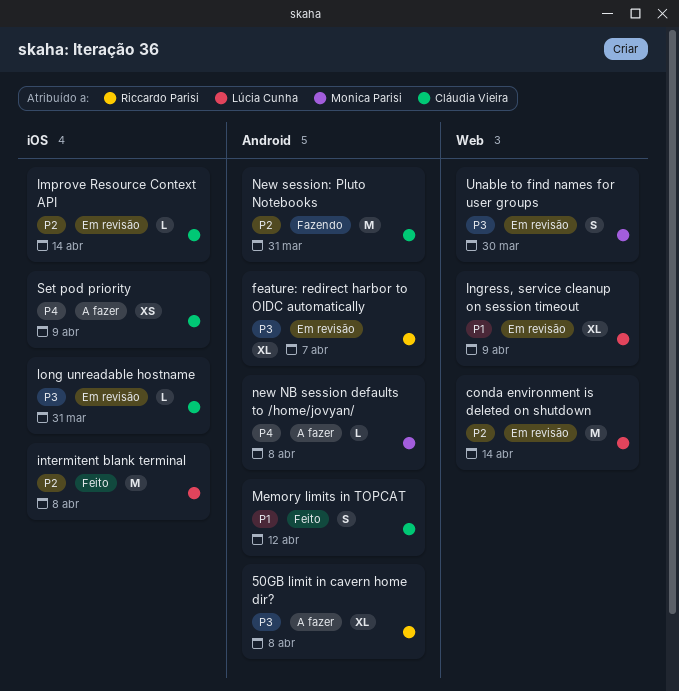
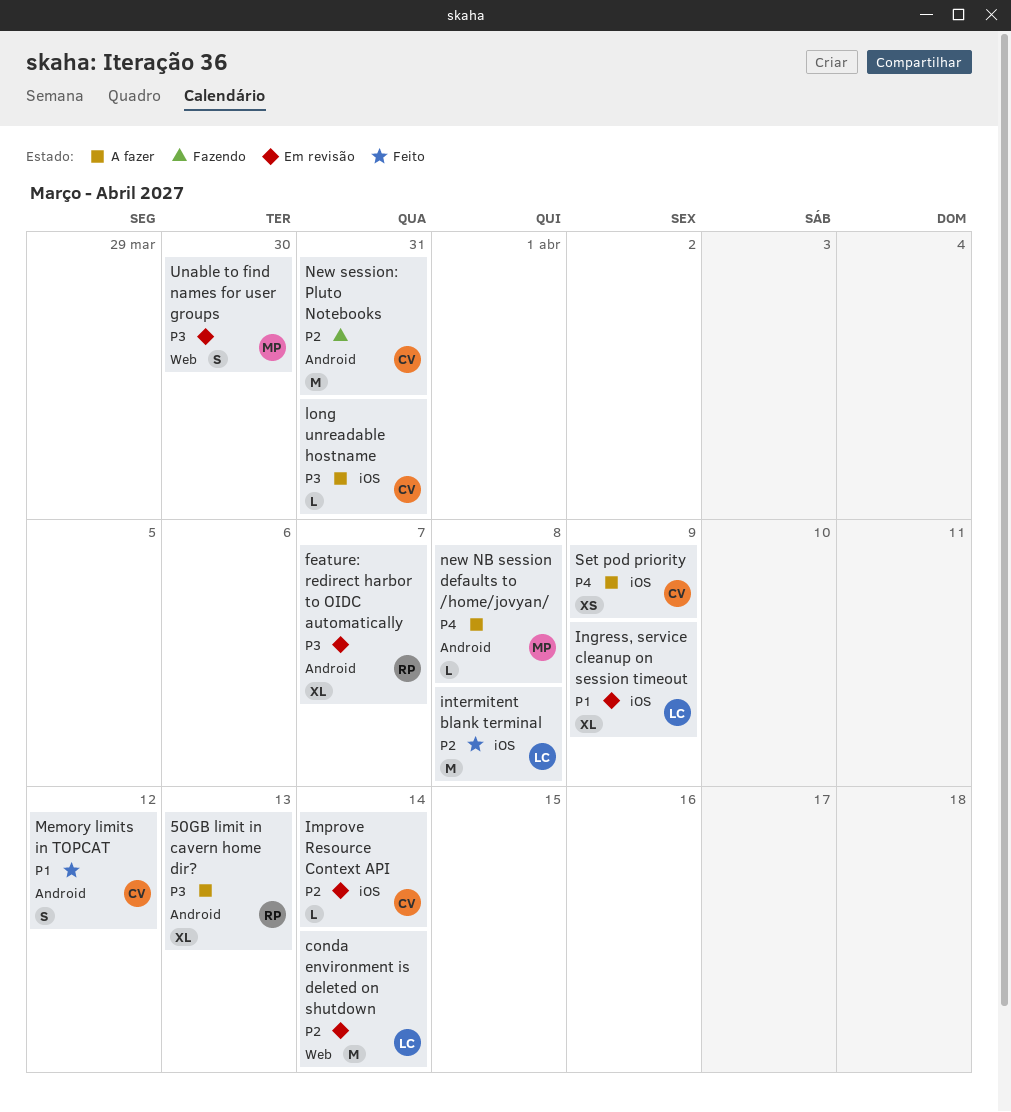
50GB limit in cavern home dir?, due: Apr 8 -> Apr 13
Ingress, service cleanup on session timeout, label: Web -> iOS
long unreadable hostname, status: Em revisão -> A fazer

